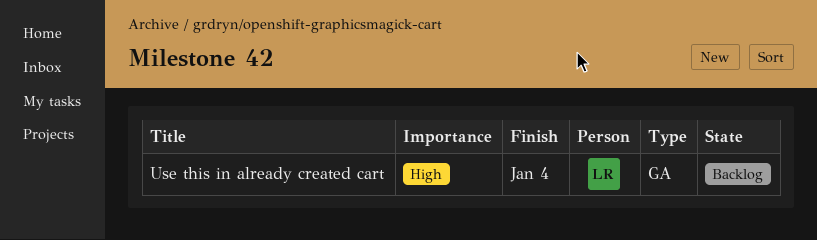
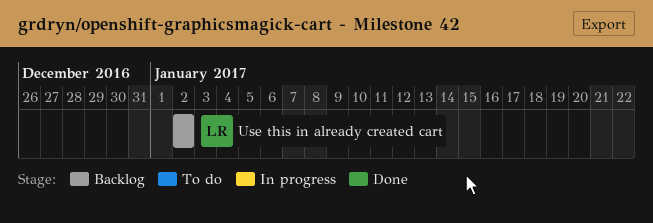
Use this in already created cart, due: Jan 4 -> Jan 2

